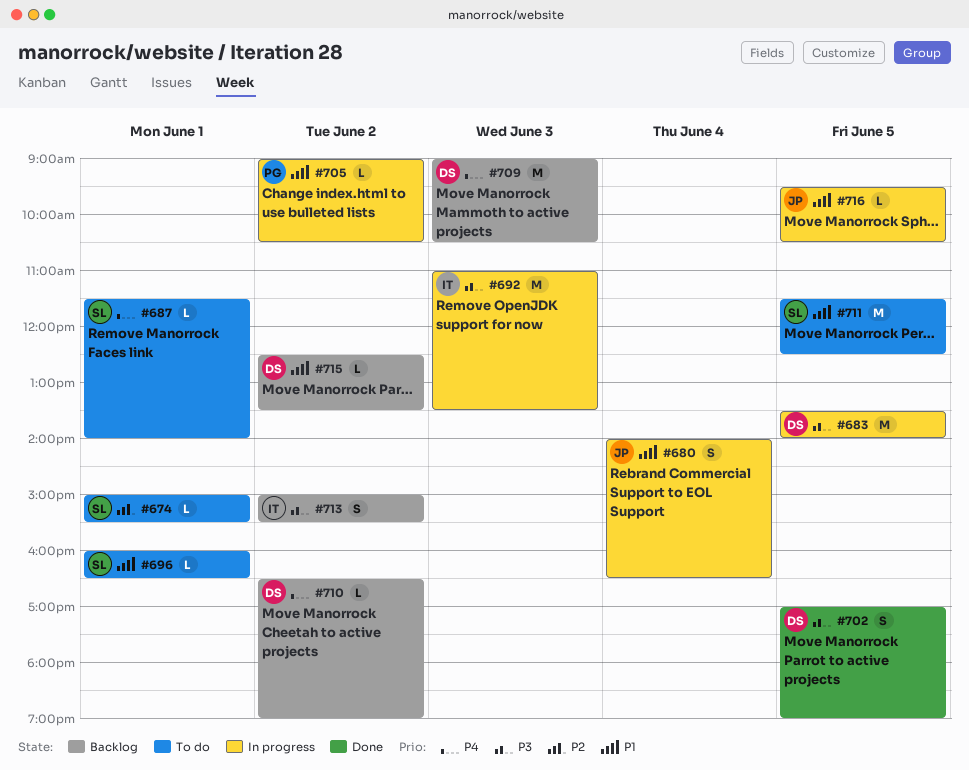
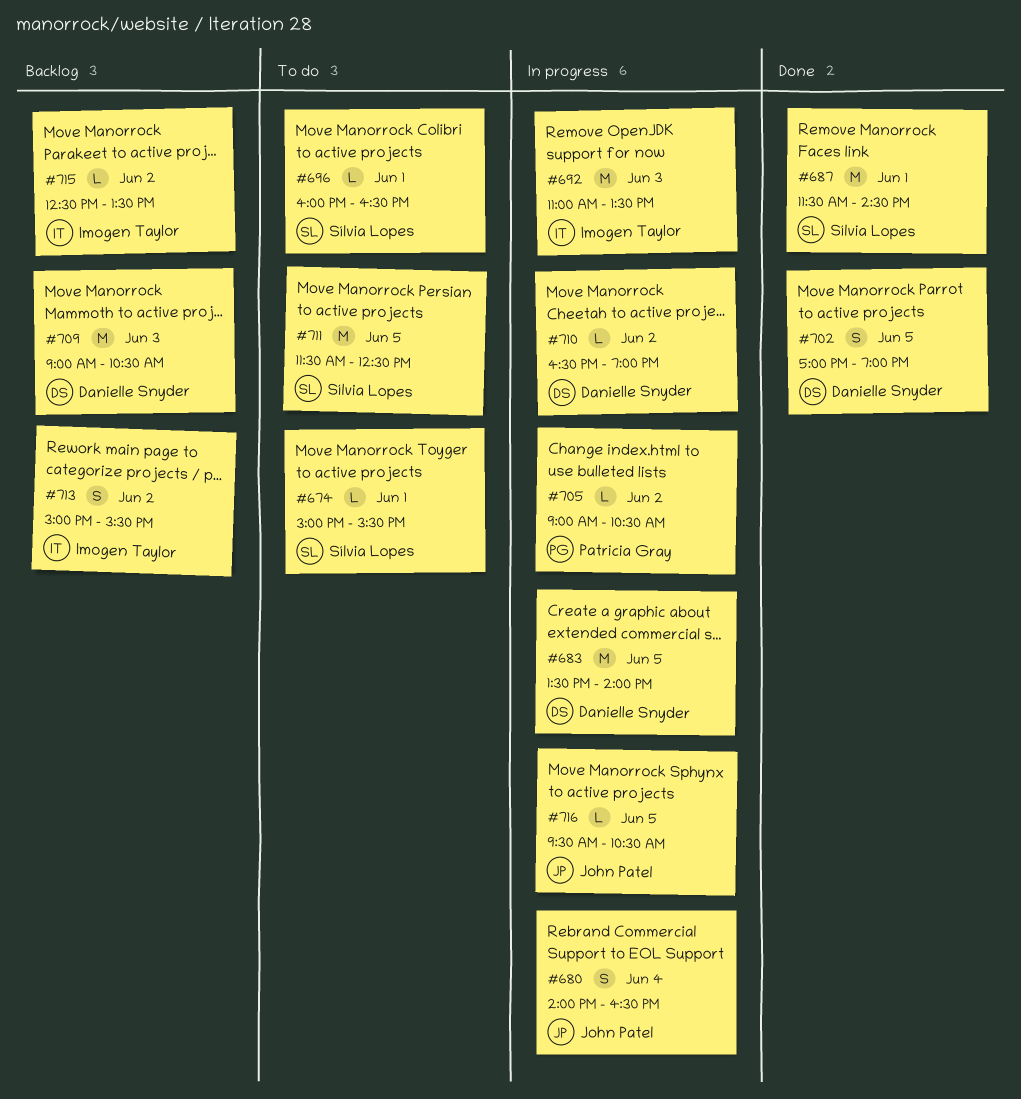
#687, status: To do -> Done
#687, estimate: L -> M
#687, ends: 14:00 -> 14:30
#710, status: Backlog -> In progress
#715, owner: Danielle Snyder -> Imogen Taylor

